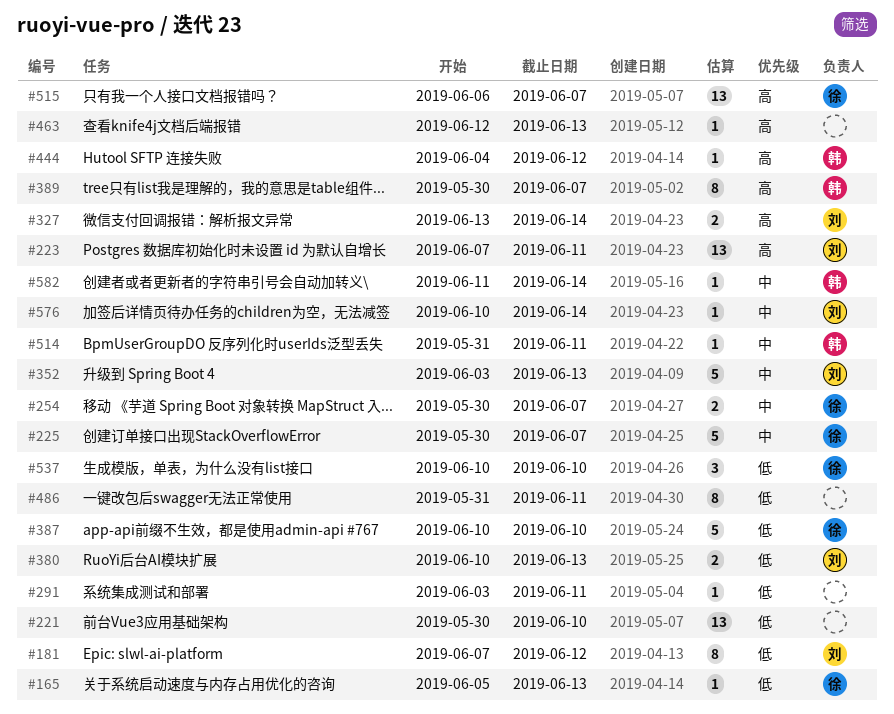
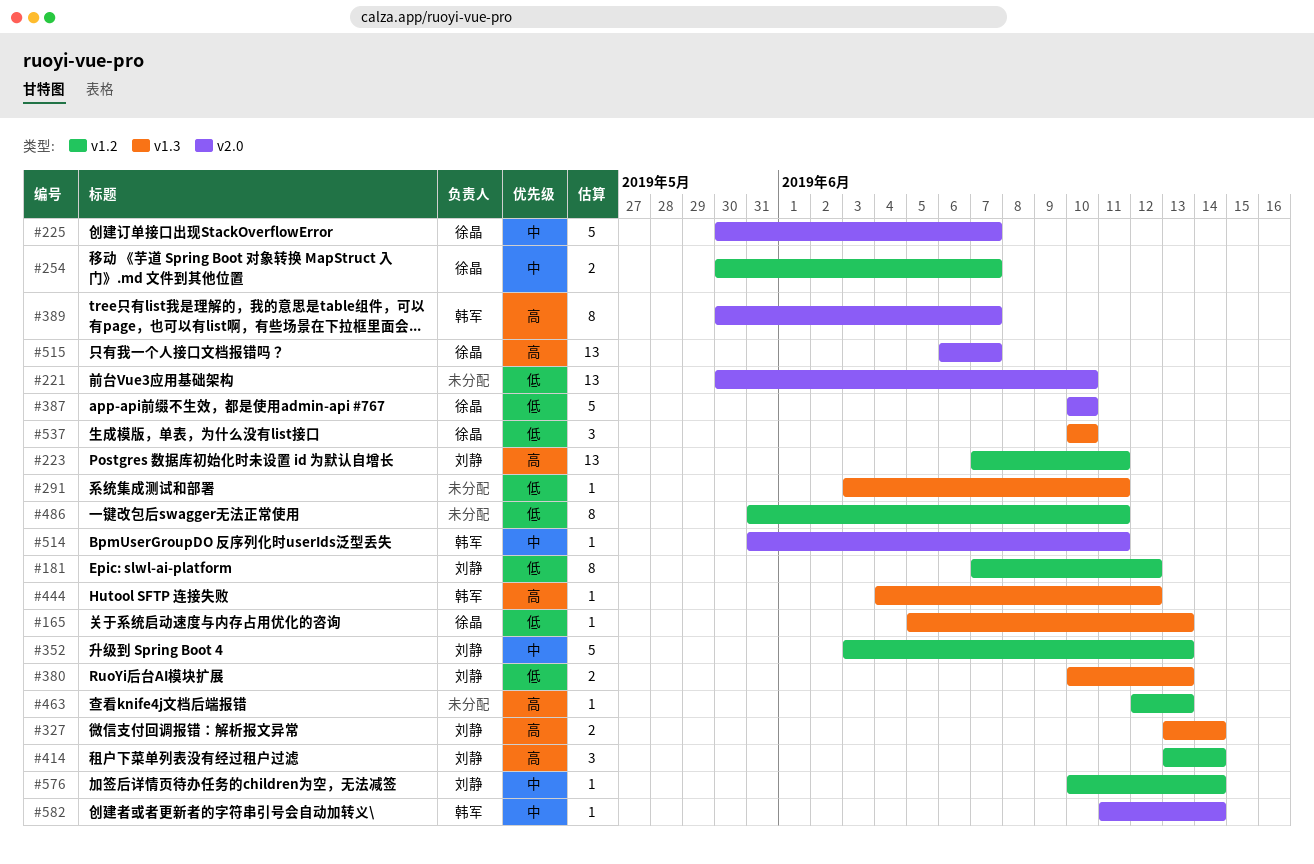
#414: none -> present

